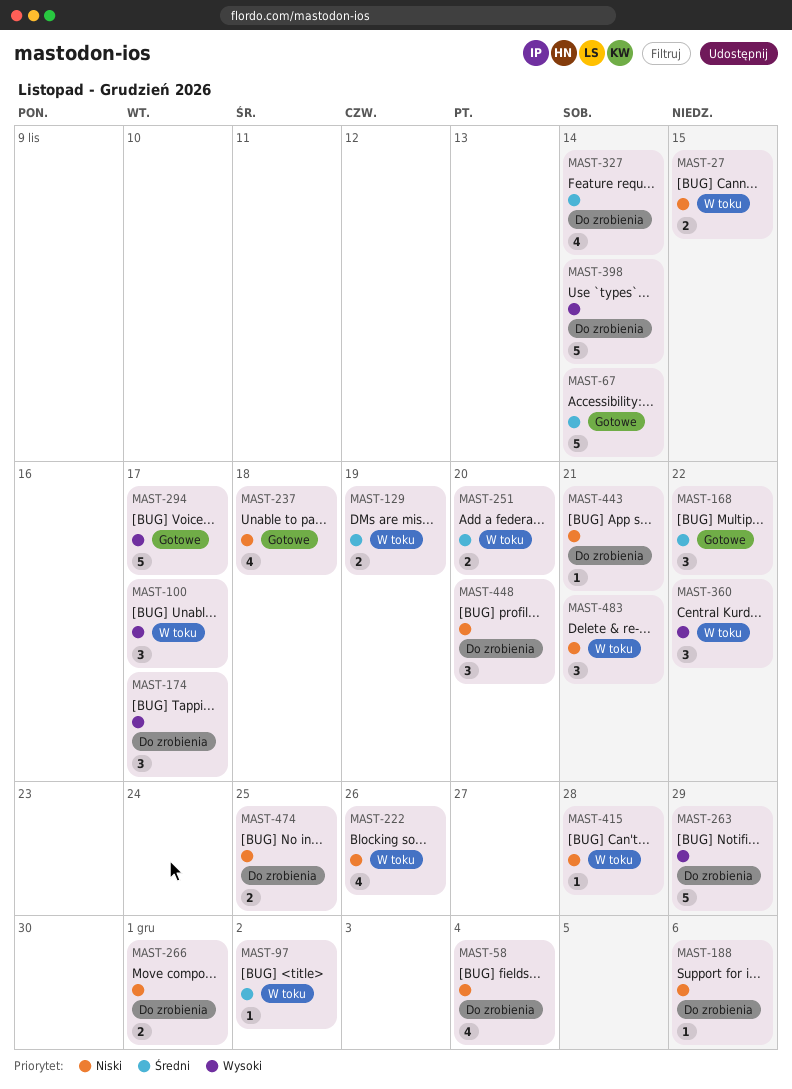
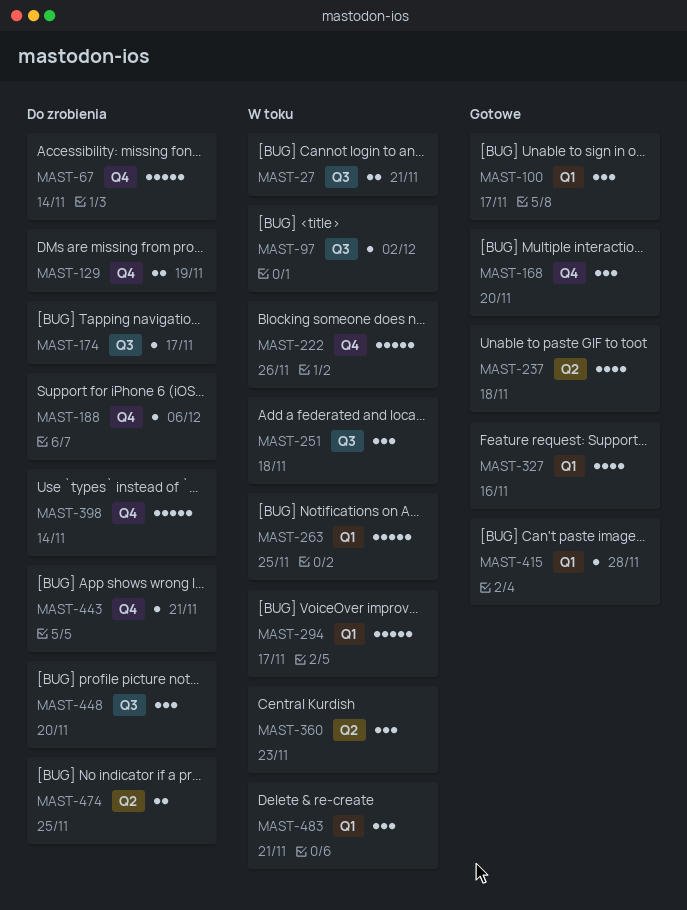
MAST-27, due: Nov 15 -> Nov 21
MAST-58: present -> none
MAST-67, status: Gotowe -> Do zrobienia
MAST-100, status: W toku -> Gotowe
MAST-129, status: W toku -> Do zrobienia
MAST-168, due: Nov 22 -> Nov 20
MAST-174, estimate: 3 -> 1
MAST-222, estimate: 4 -> 5
MAST-251, estimate: 2 -> 3
MAST-251, due: Nov 20 -> Nov 18
MAST-263, status: Do zrobienia -> W toku
MAST-263, due: Nov 29 -> Nov 25
MAST-266: present -> none
MAST-294, status: Gotowe -> W toku
MAST-327, status: Do zrobienia -> Gotowe
MAST-327, due: Nov 14 -> Nov 16
MAST-360, due: Nov 22 -> Nov 23
MAST-415, status: W toku -> Gotowe

